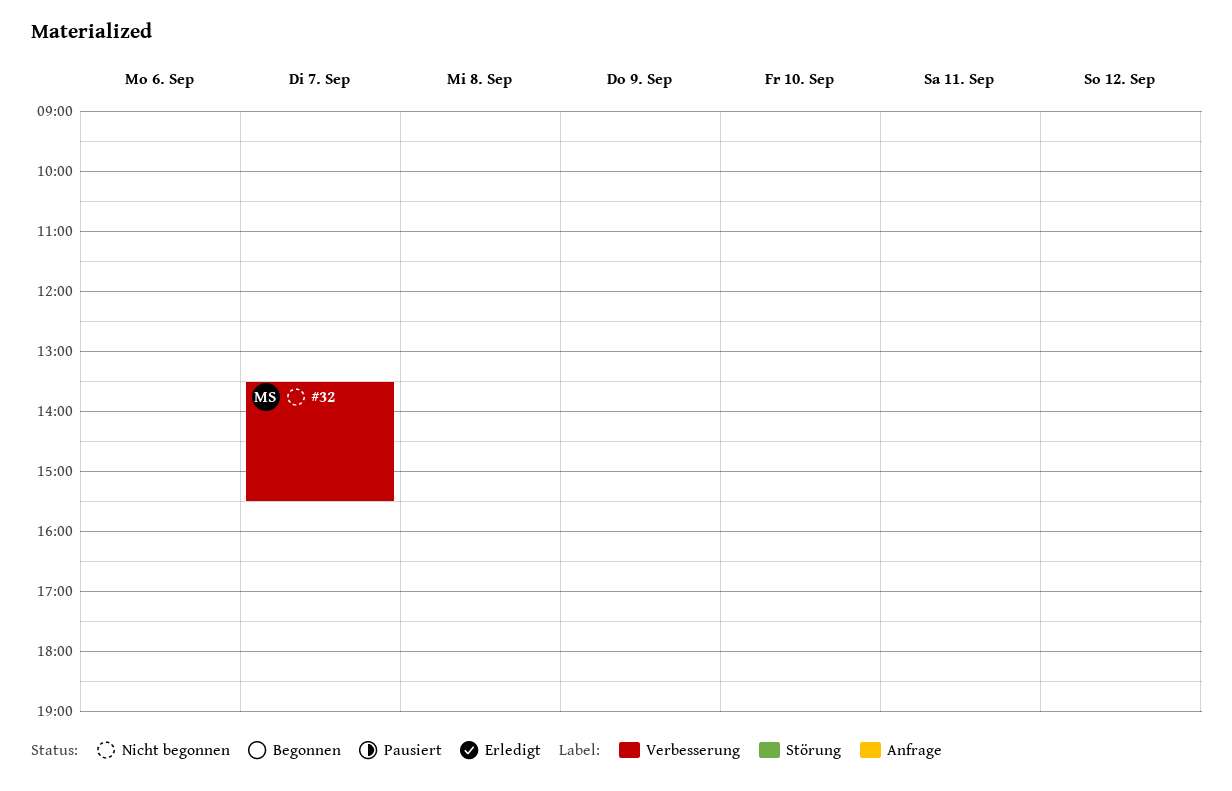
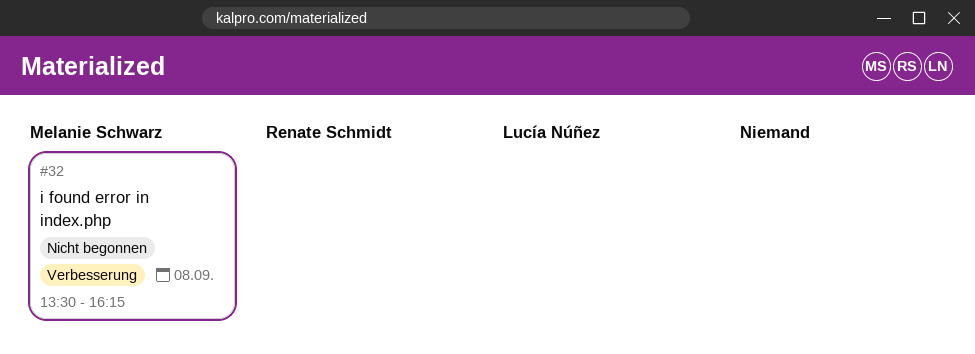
#32, day: Sep 7 -> Sep 8
#32, ends: 15:30 -> 16:15

